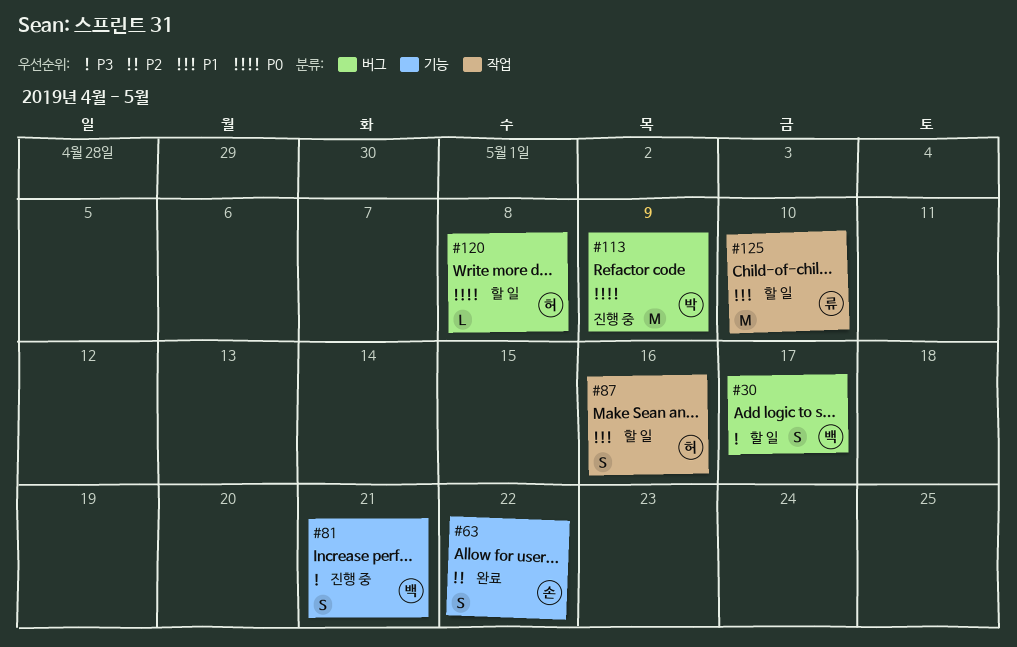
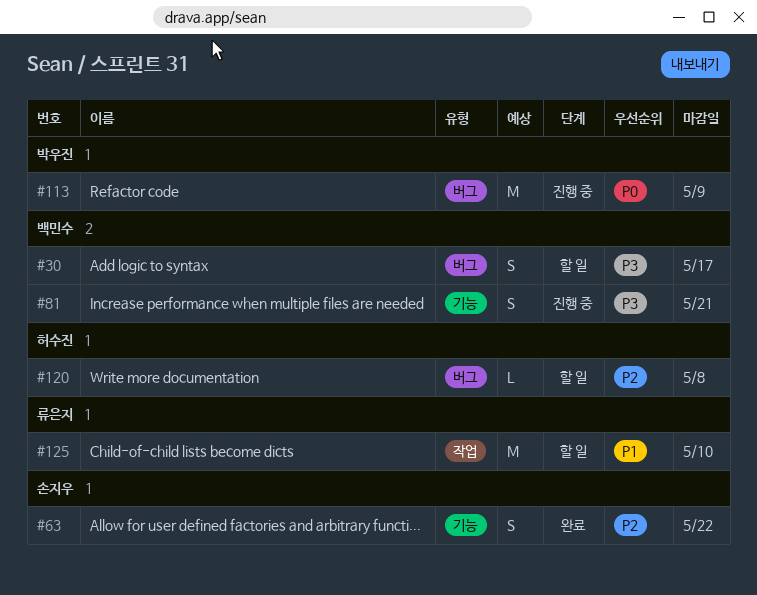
#87: present -> none
#120, priority: P0 -> P2

